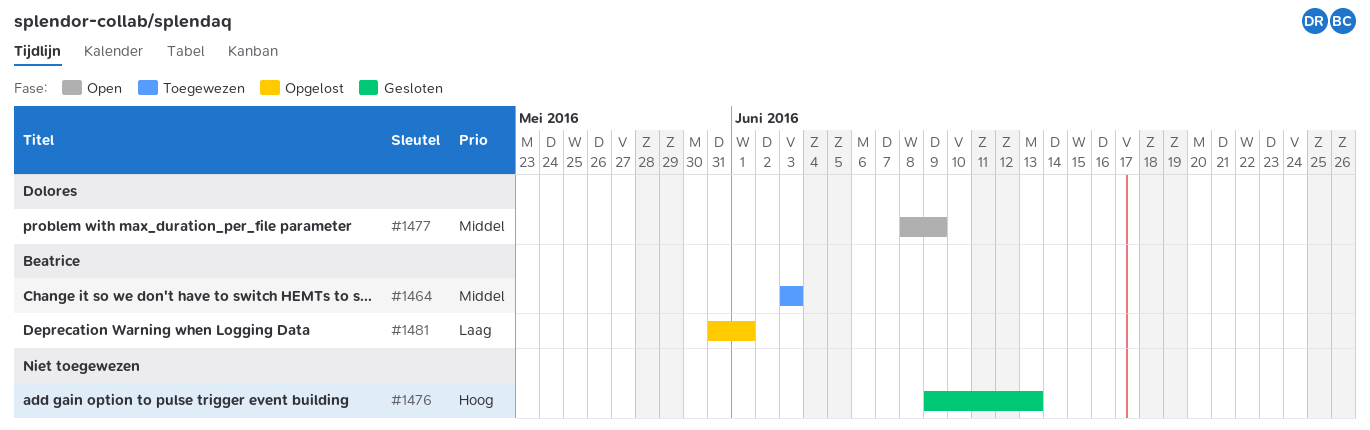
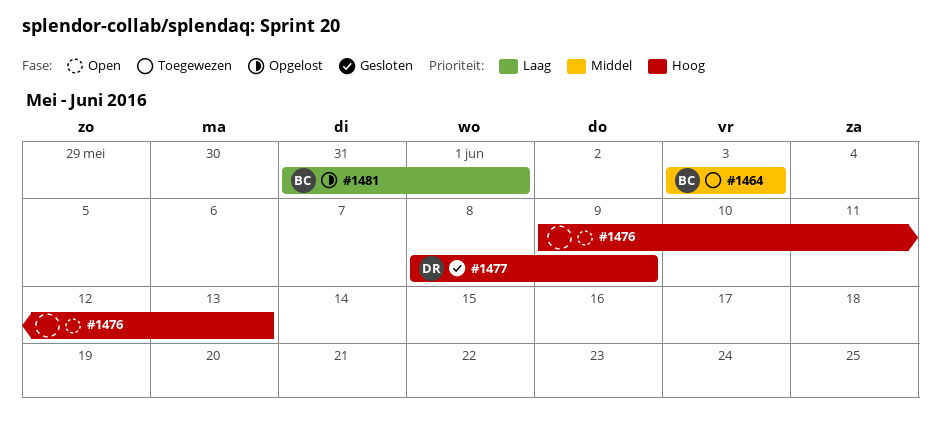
#1476, status: Gesloten -> Open
#1477, status: Open -> Gesloten
#1477, priority: Middel -> Hoog

